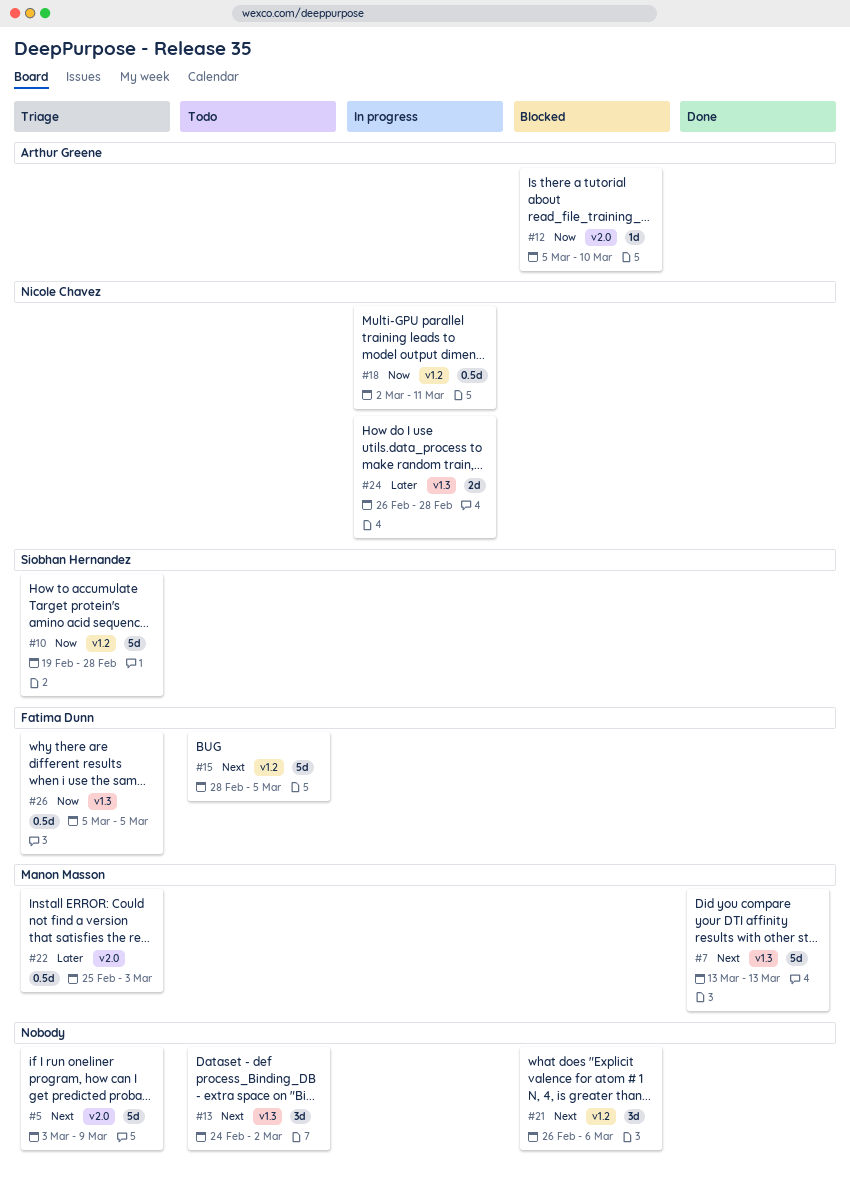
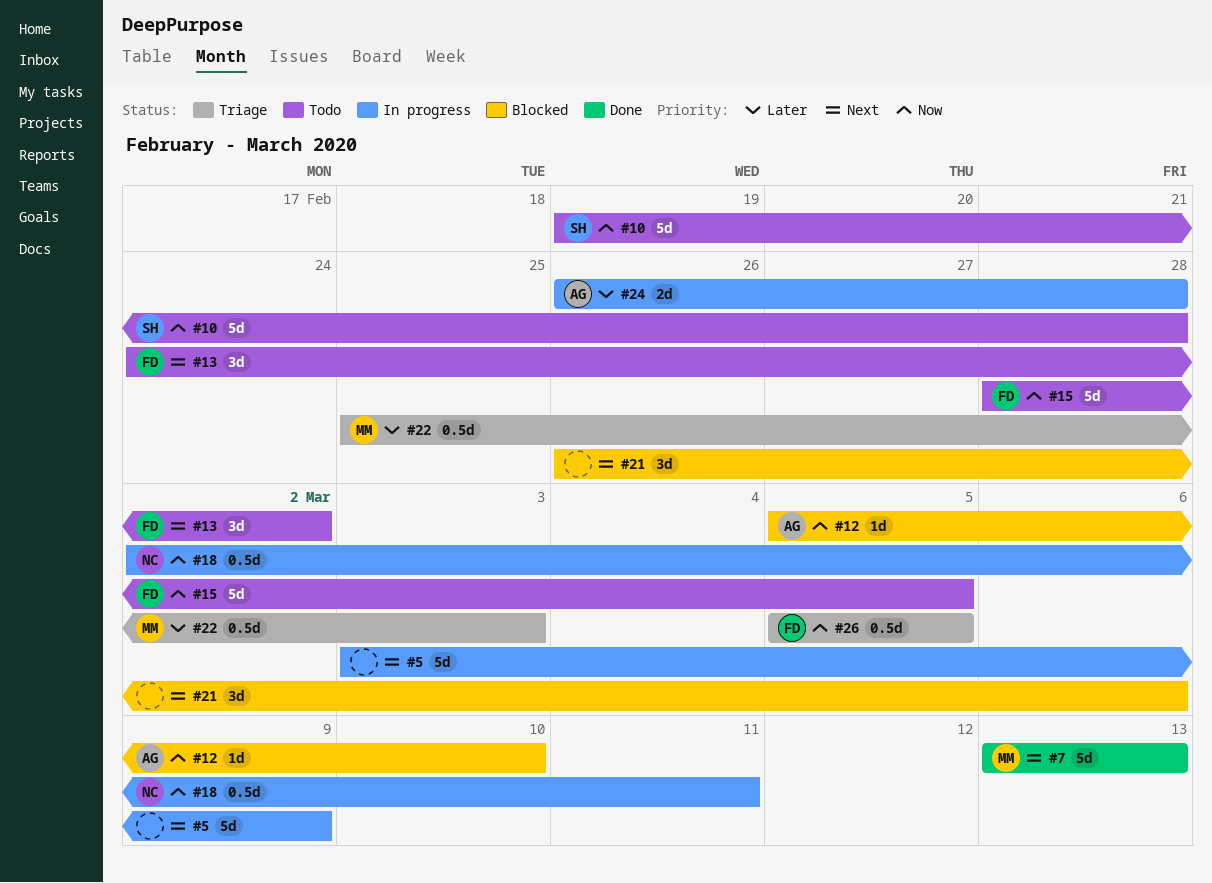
#5, status: Triage -> In progress
#10, status: Triage -> Todo
#13, owner: none -> Fatima Dunn
#15, priority: Next -> Now
#24, owner: Nicole Chavez -> Arthur Greene

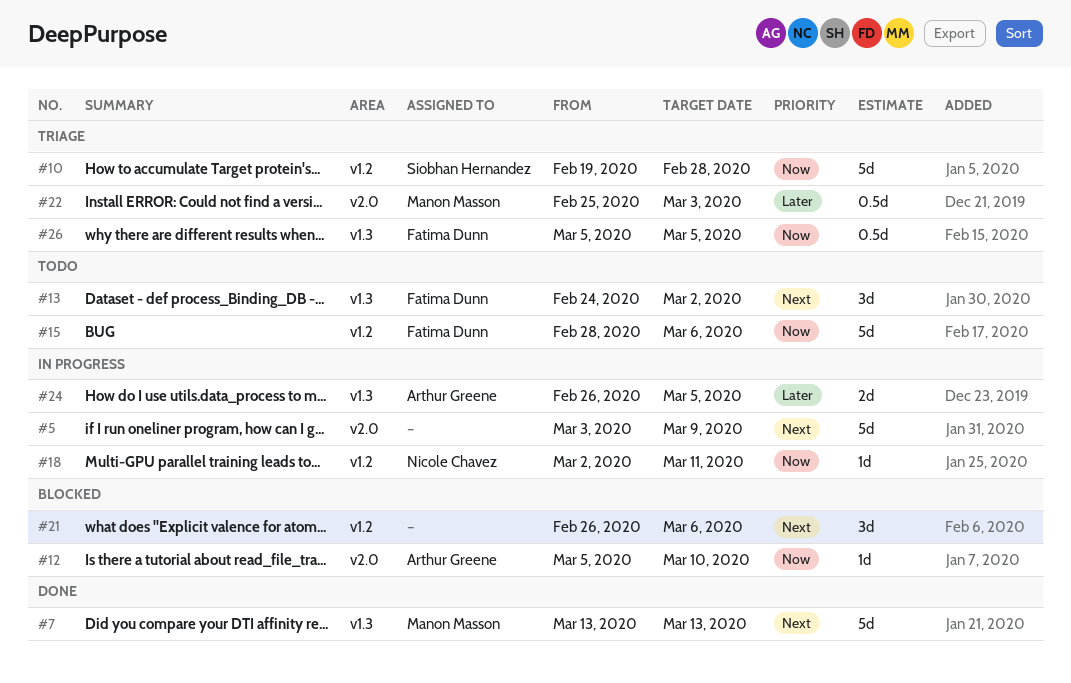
#10, status: Todo -> Triage
#15, due: Mar 5 -> Mar 6
#18, estimate: 0.5d -> 1d
#24, due: Feb 28 -> Mar 5

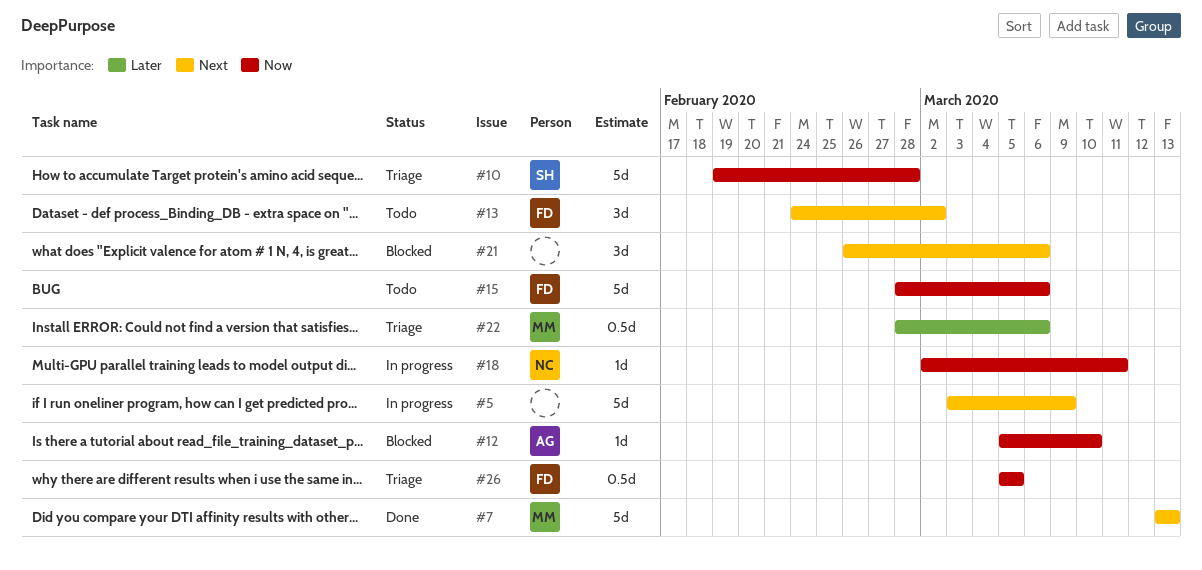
#22, start: Feb 25 -> Feb 28
#22, due: Mar 3 -> Mar 6
#24: present -> none

